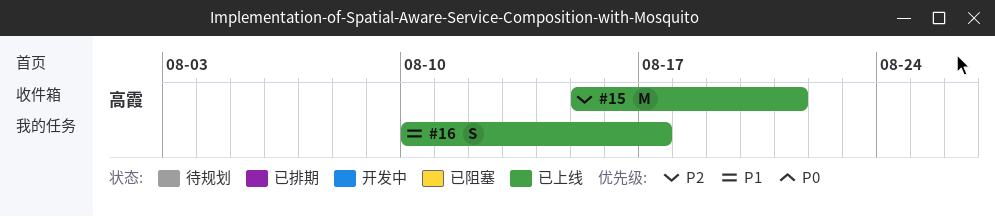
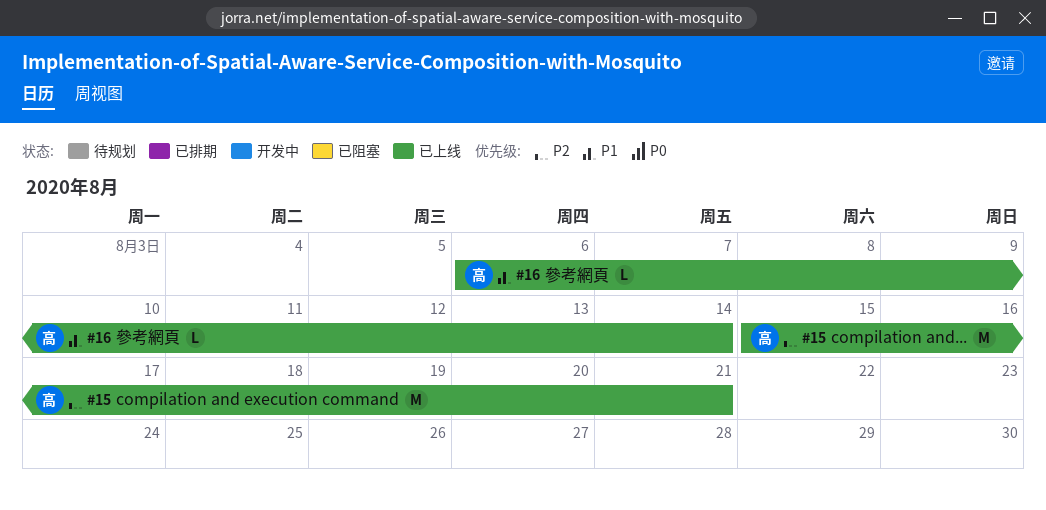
#16, estimate: S -> L
#16, start: Aug 10 -> Aug 6
#16, due: Aug 17 -> Aug 14

